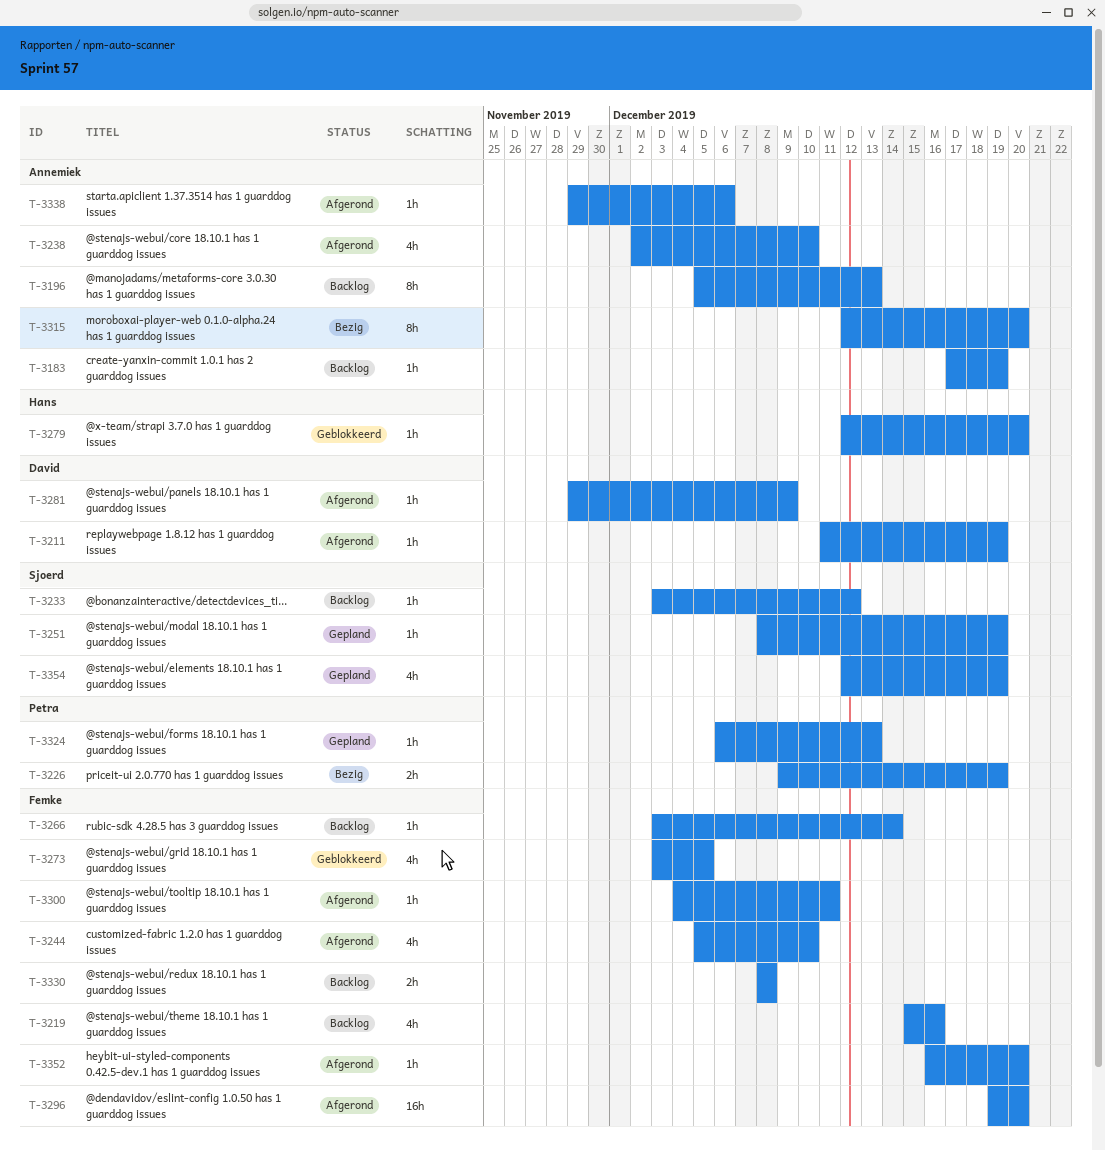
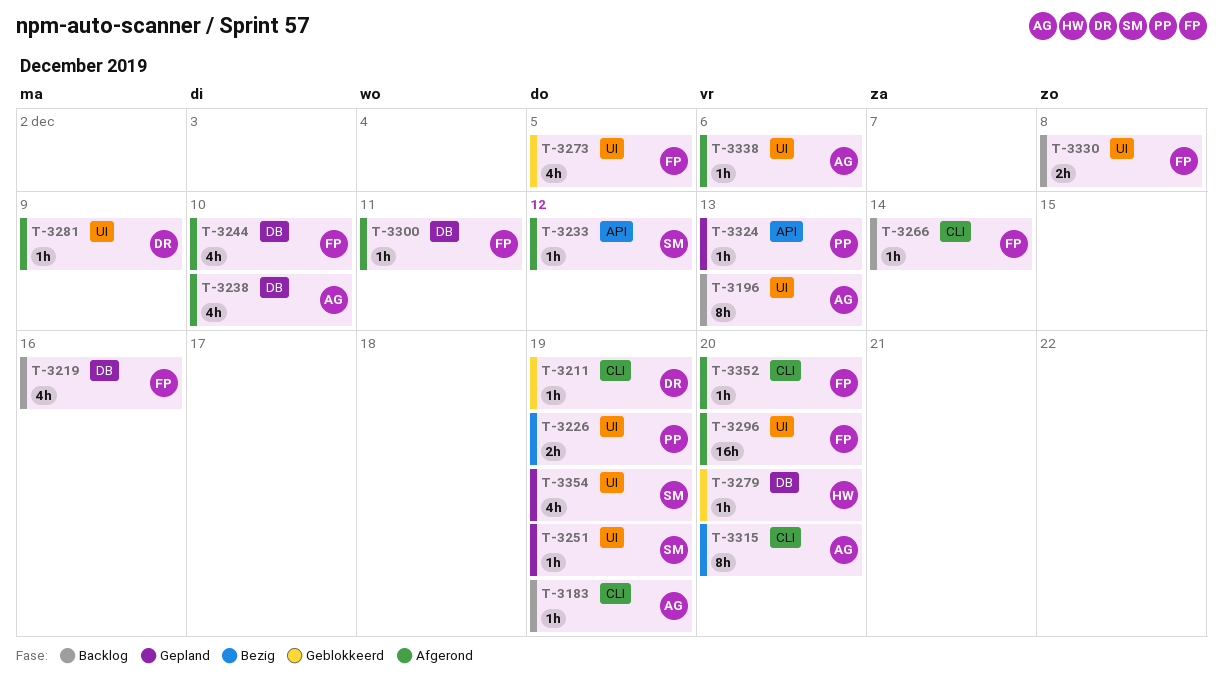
T-3211, status: Afgerond -> Geblokkeerd
T-3233, status: Backlog -> Afgerond

